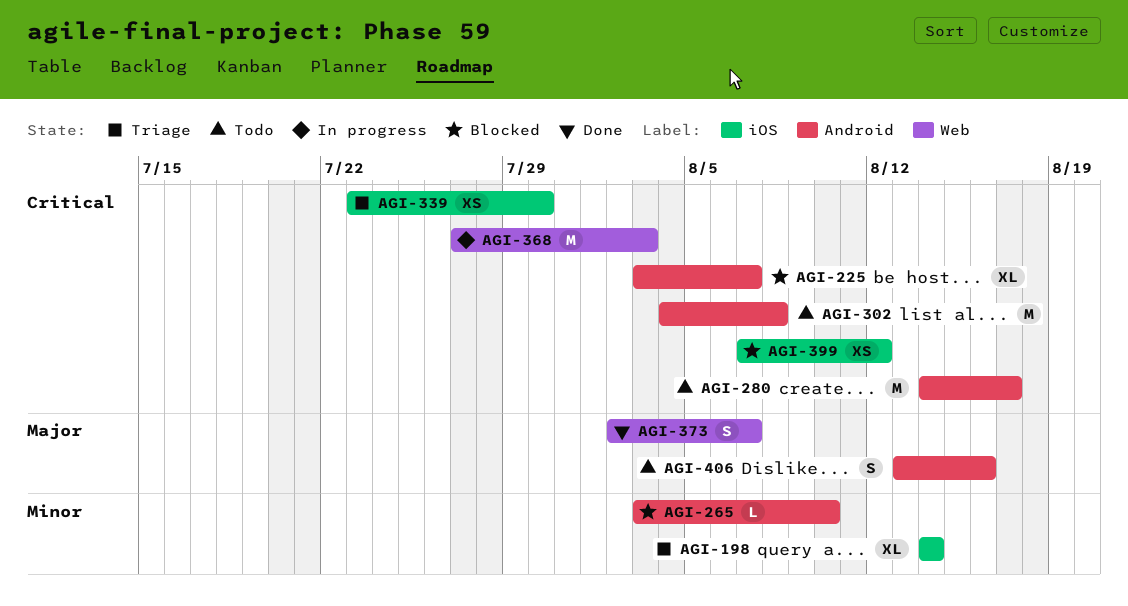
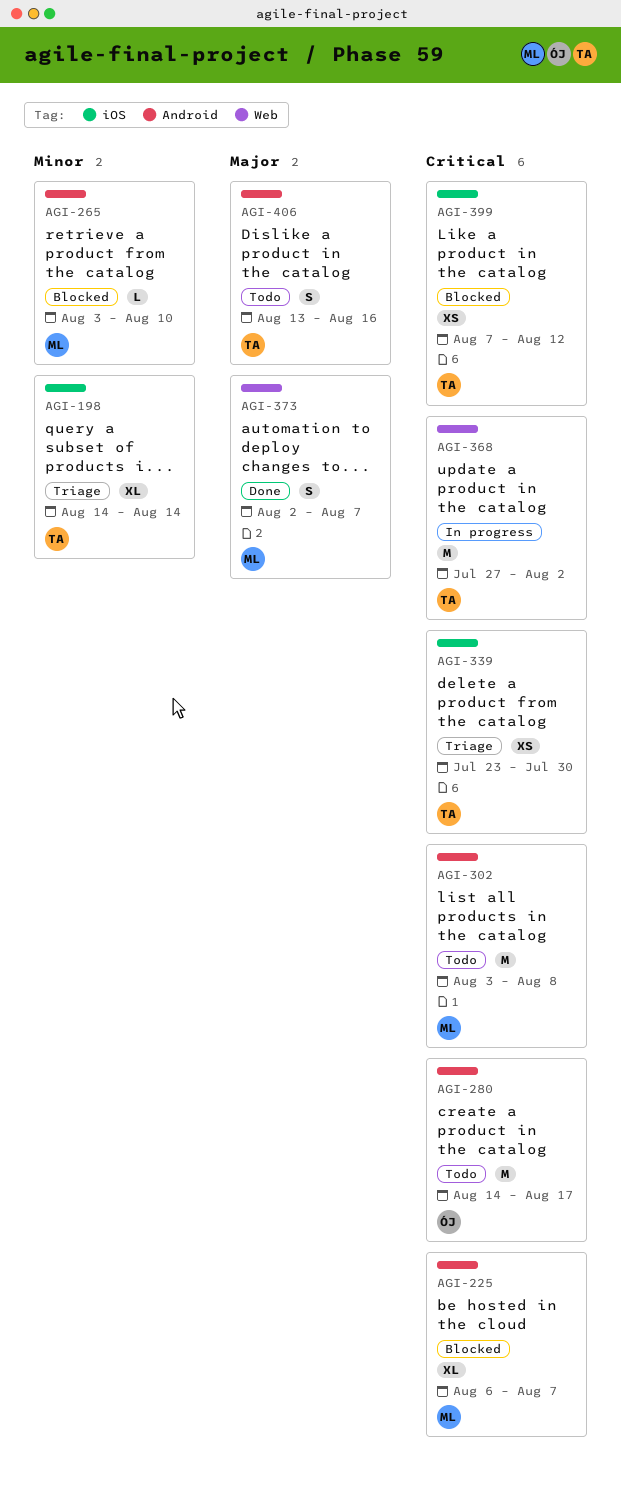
AGI-225, start: Aug 3 -> Aug 6
AGI-302, start: Aug 4 -> Aug 3
AGI-368, due: Aug 3 -> Aug 2

